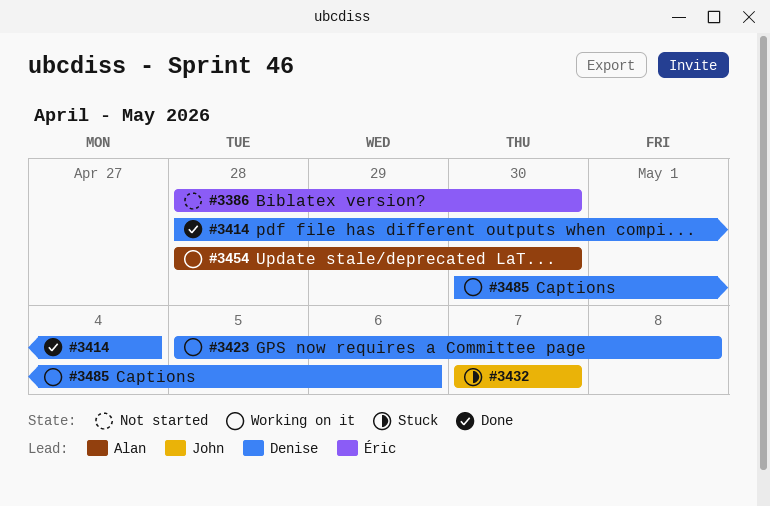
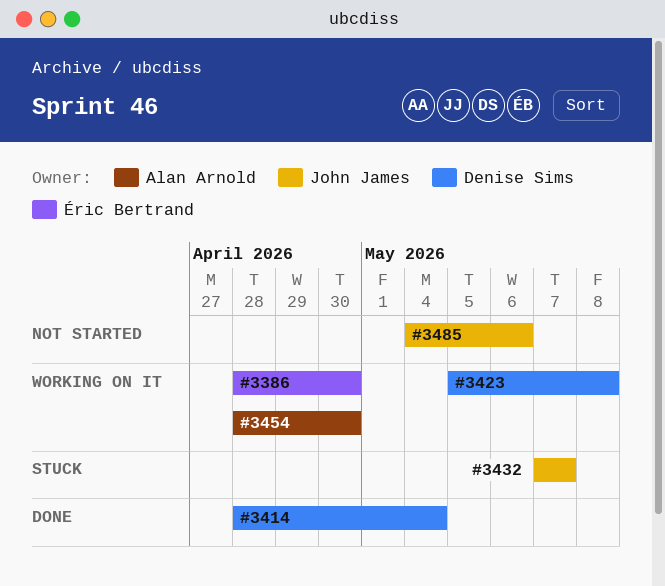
#3386, status: Not started -> Working on it
#3485, status: Working on it -> Not started
#3485, owner: Denise Sims -> John James
#3485, start: Apr 30 -> May 4

